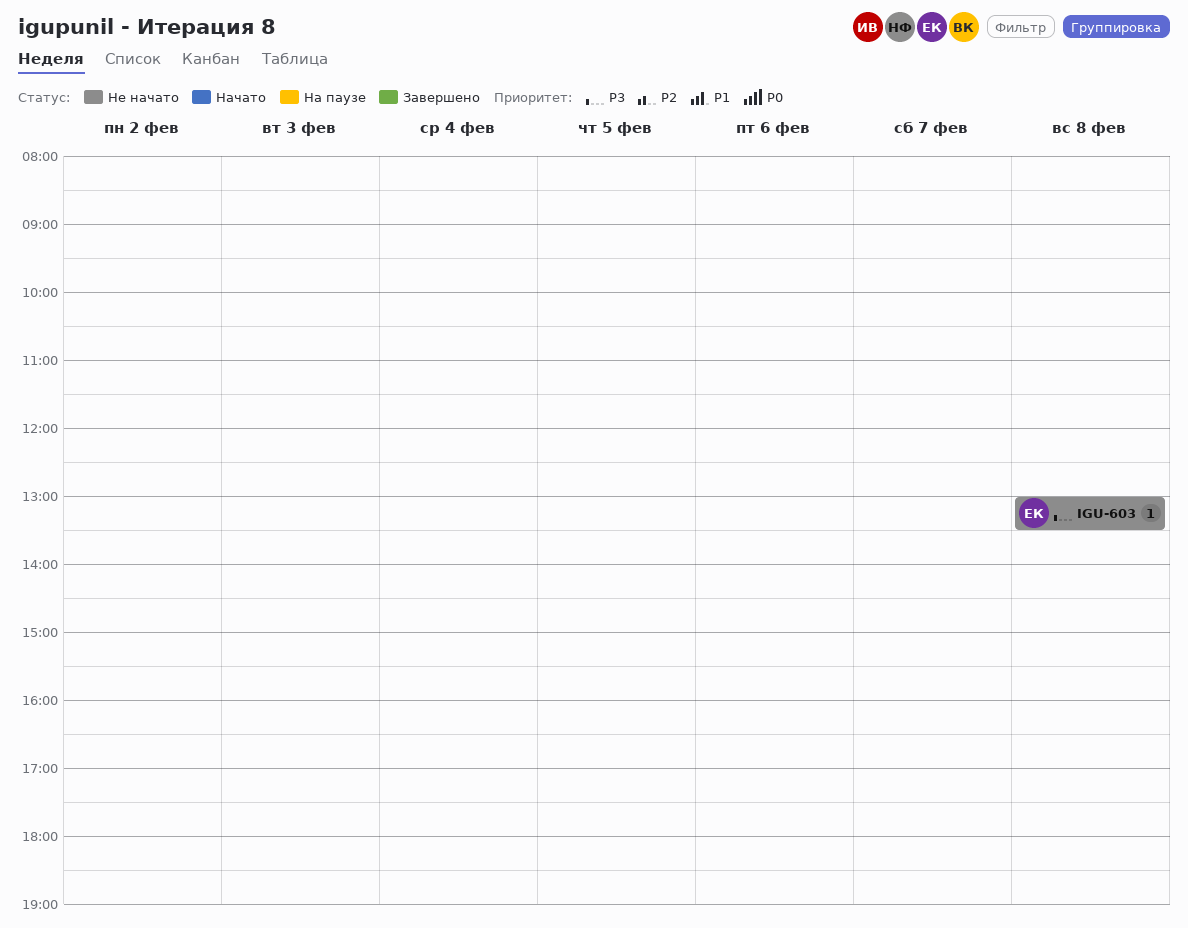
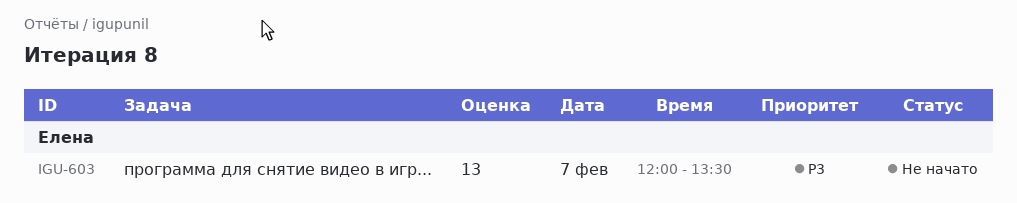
IGU-603, estimate: 1 -> 13
IGU-603, day: Feb 8 -> Feb 7
IGU-603, begins: 13:00 -> 12:00

